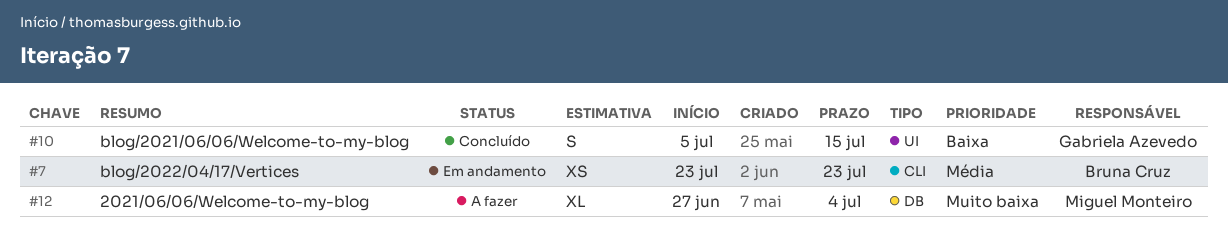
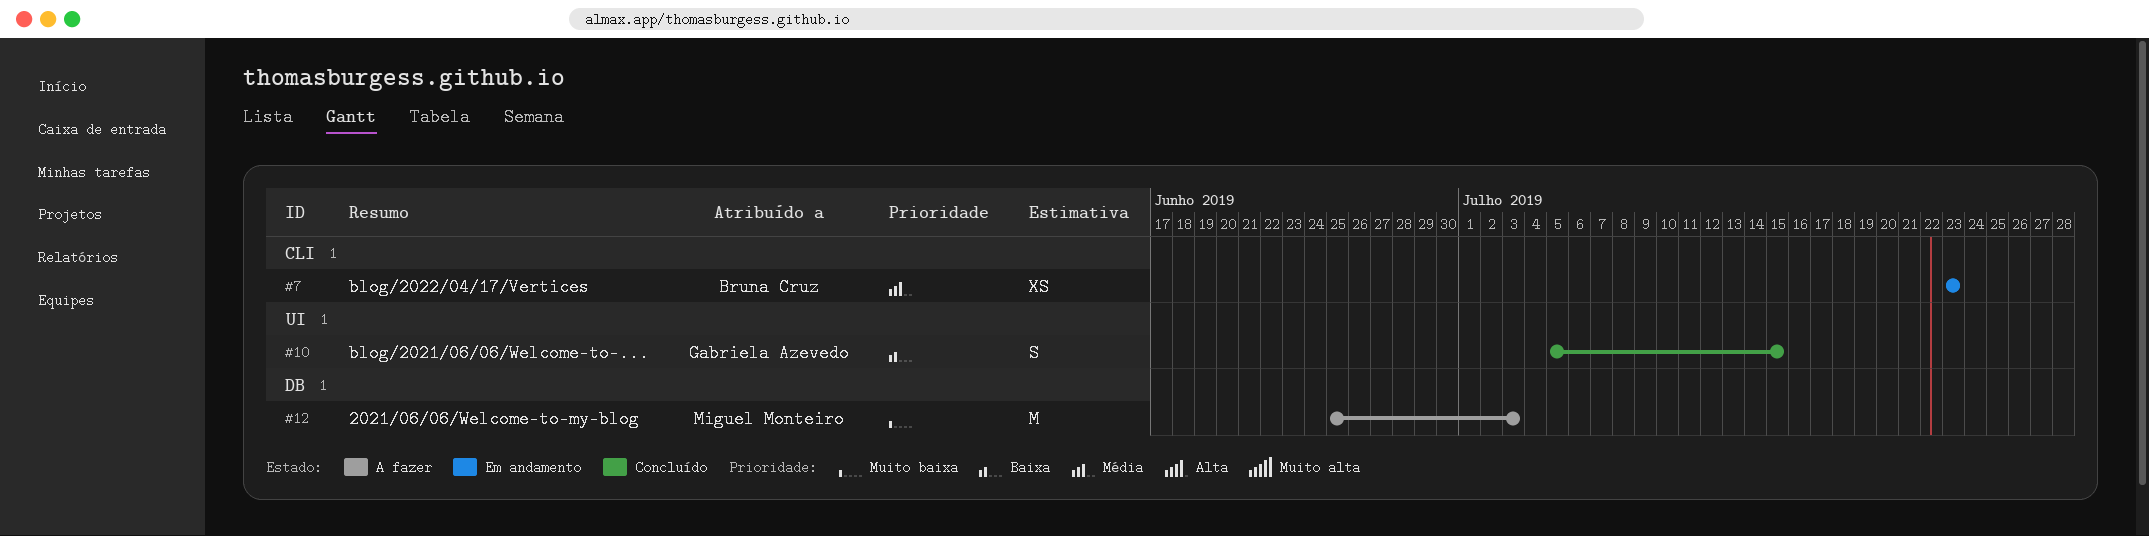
#12, estimate: XL -> M
#12, start: Jun 27 -> Jun 25
#12, due: Jul 4 -> Jul 3

